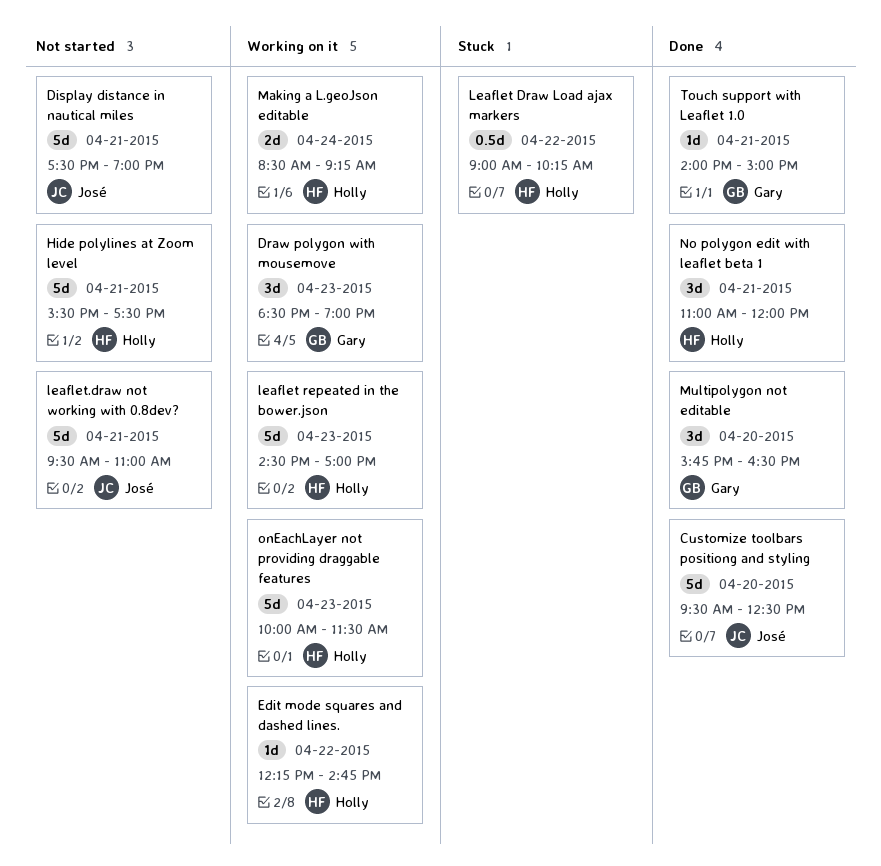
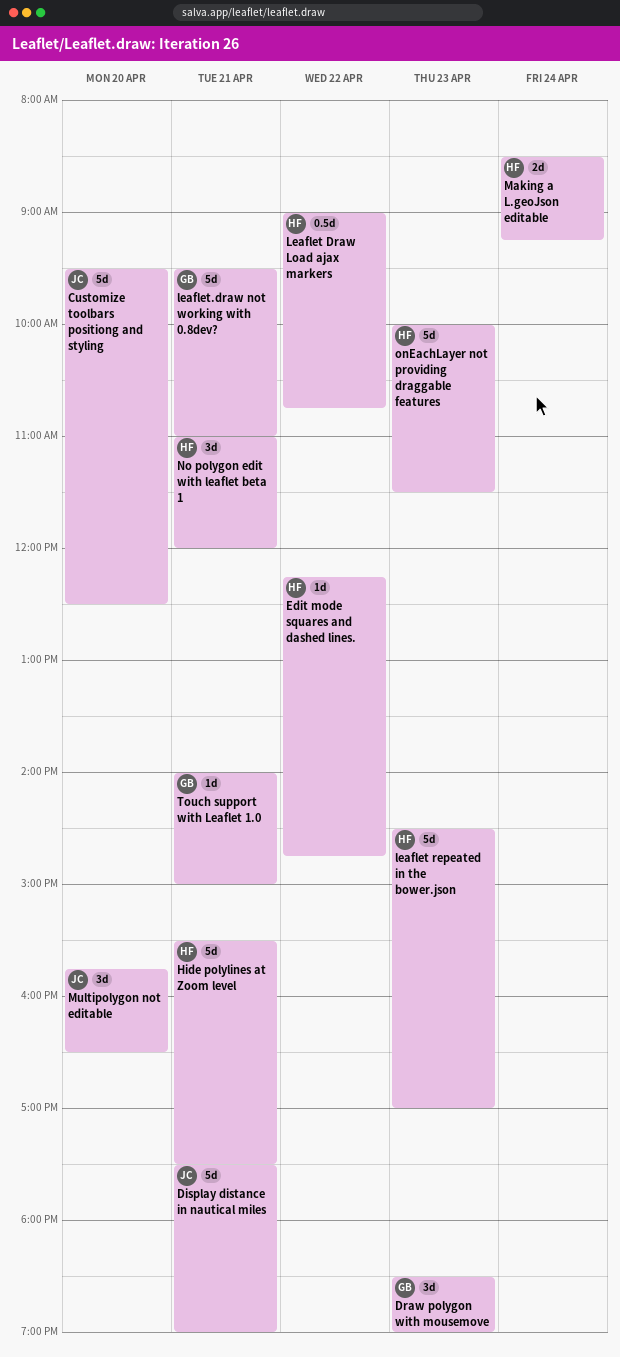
Leaflet Draw Load ajax markers, ends: 10:15 -> 10:45
leaflet.draw not working with 0.8dev?, owner: José -> Gary
Multipolygon not editable, owner: Gary -> José

